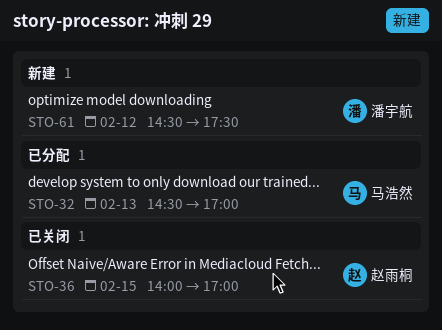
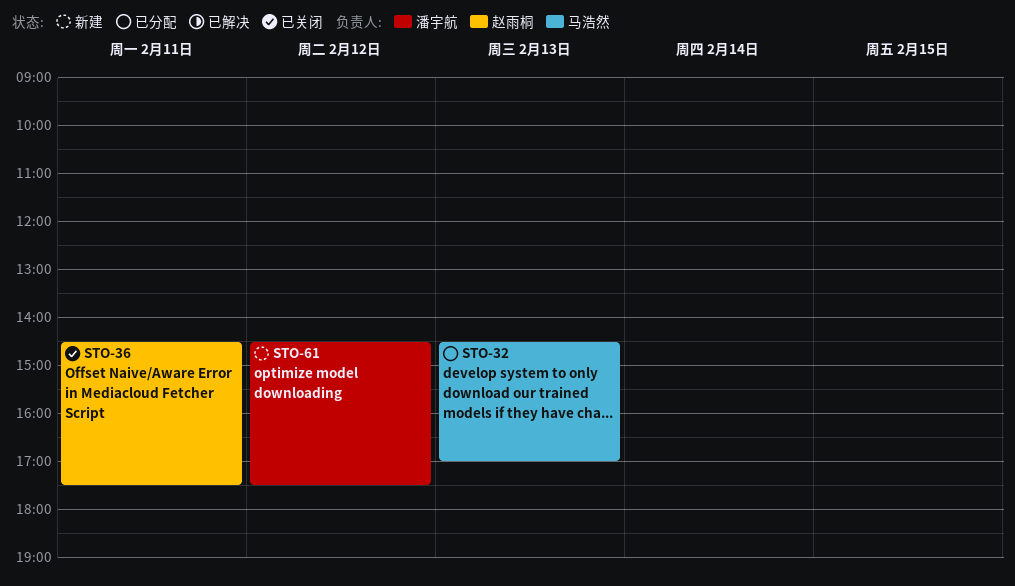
STO-36, day: Feb 15 -> Feb 11
STO-36, begins: 14:00 -> 14:30
STO-36, ends: 17:00 -> 17:30

